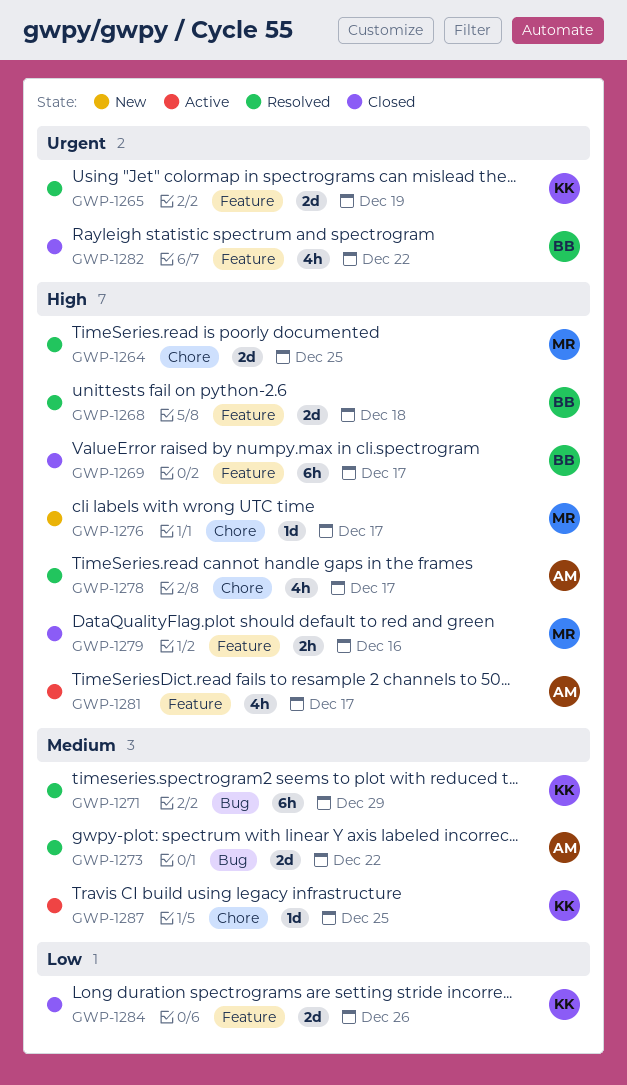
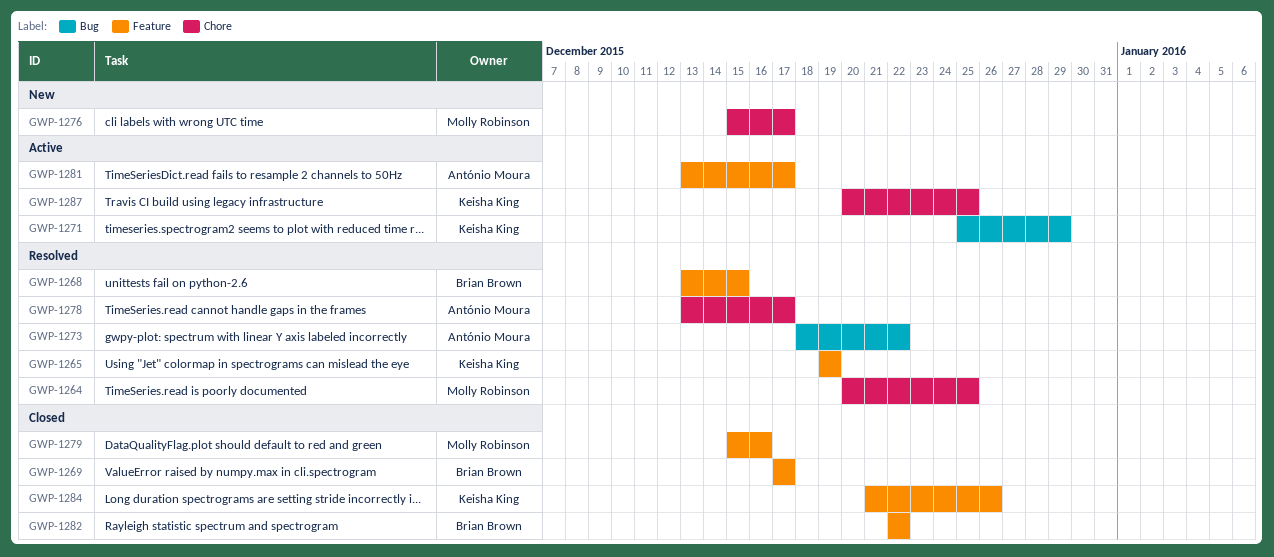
GWP-1268, due: Dec 18 -> Dec 15
GWP-1271, status: Resolved -> Active

